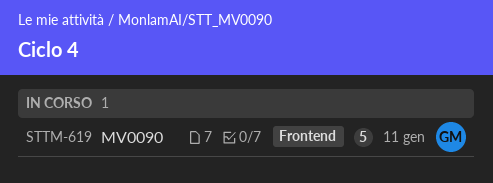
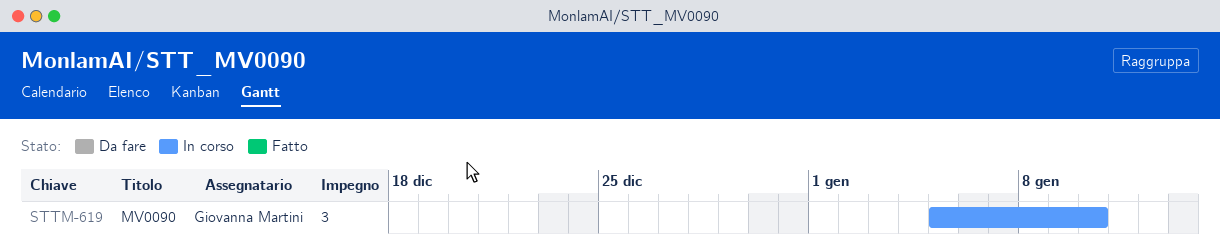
STTM-619, estimate: 5 -> 3
STTM-619, due: Jan 11 -> Jan 10

